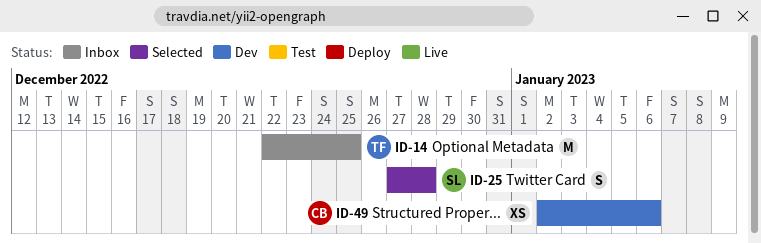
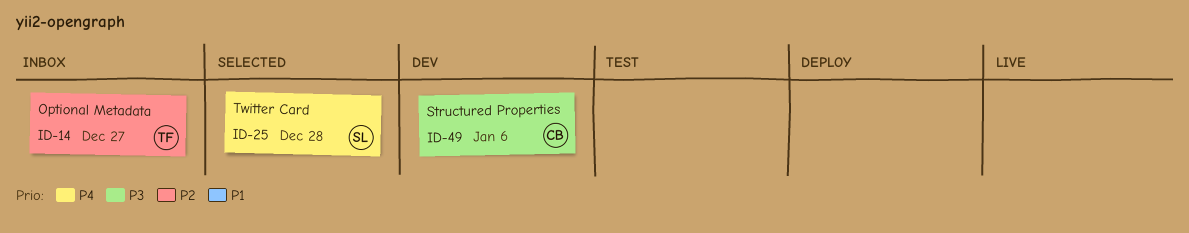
ID-14, due: Dec 25 -> Dec 27

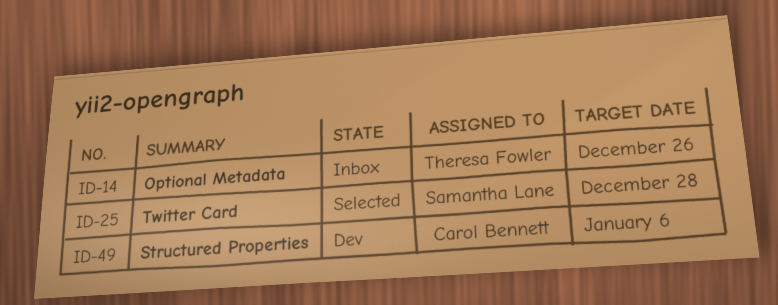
ID-14, due: Dec 27 -> Dec 26

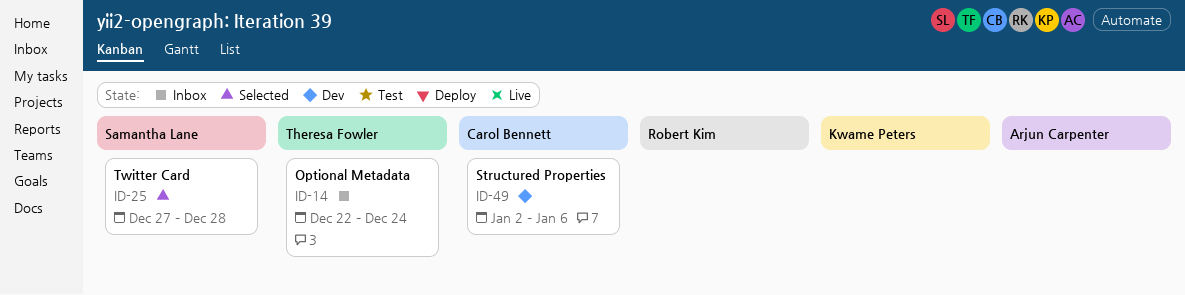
ID-14, due: Dec 26 -> Dec 24

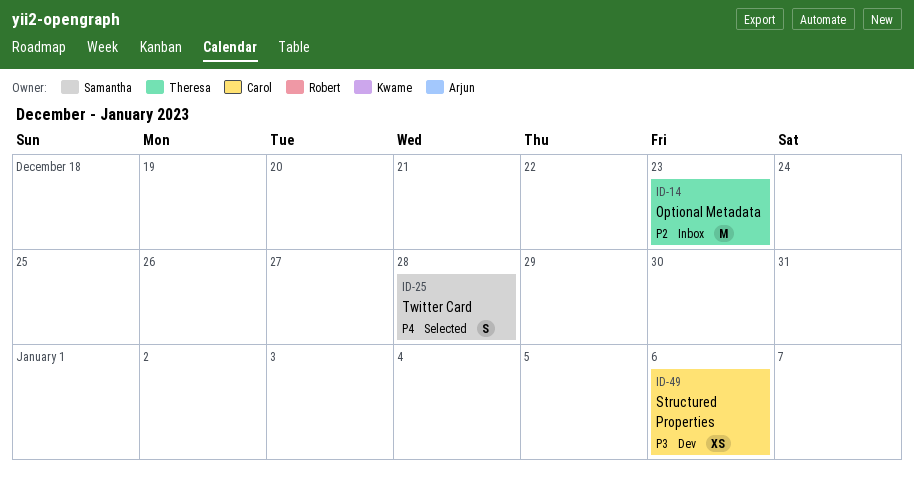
ID-14, due: Dec 24 -> Dec 23

